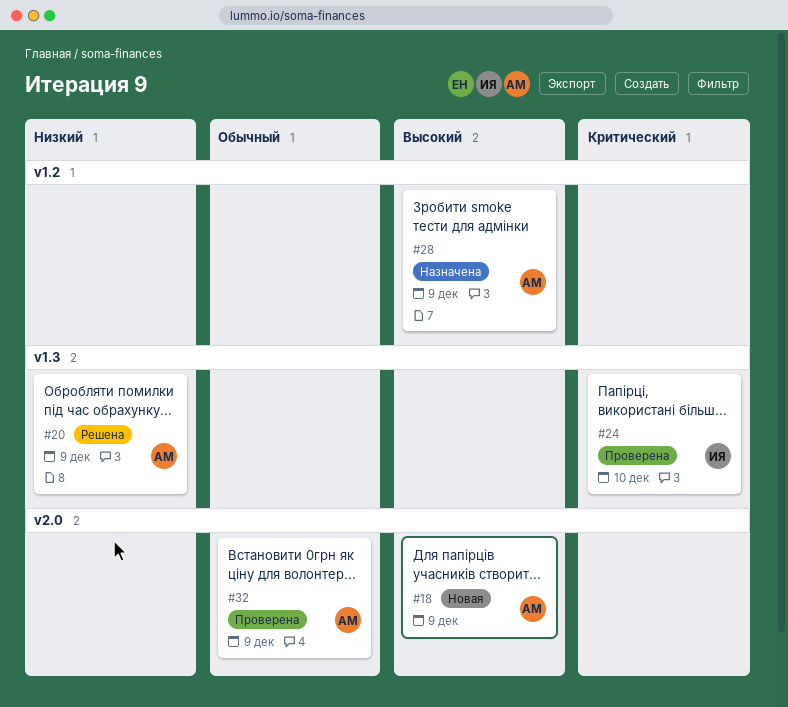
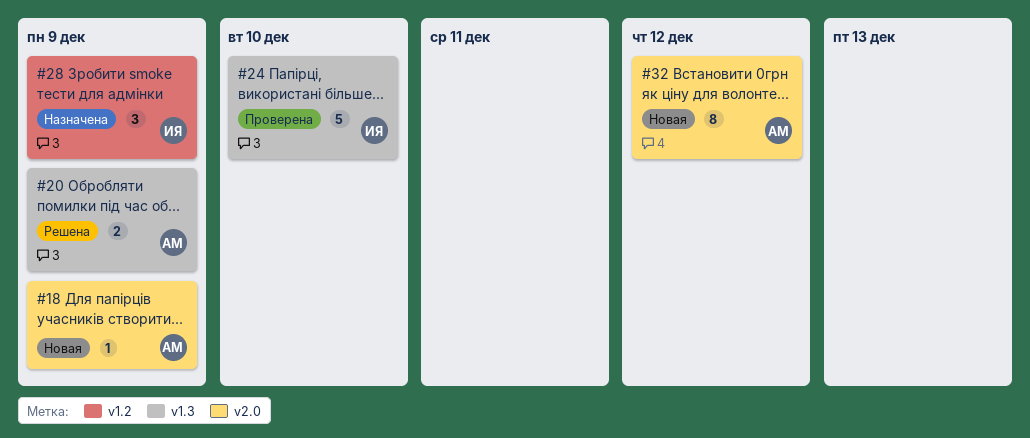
#28, owner: АМ -> ИЯ
#32, status: Проверена -> Новая
#32, due: Dec 9 -> Dec 12

